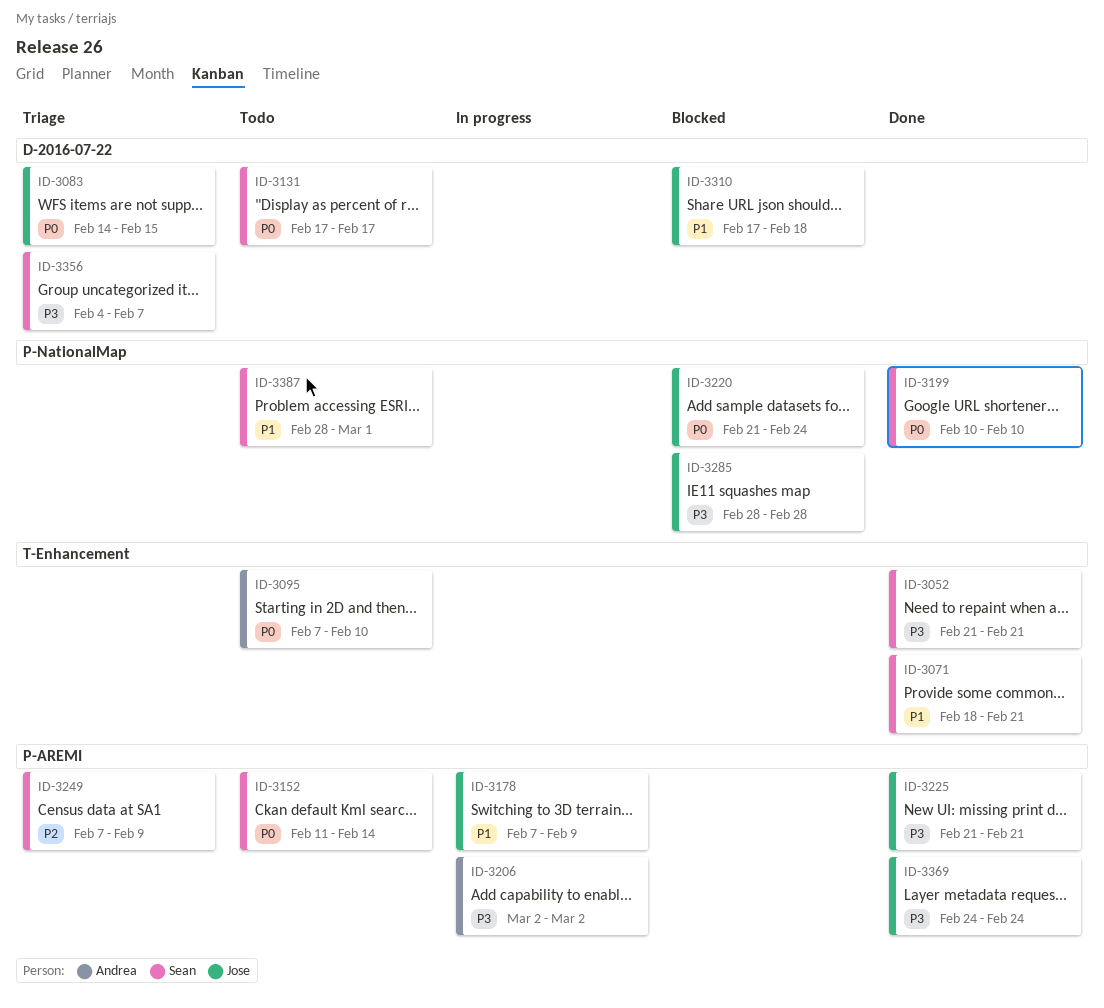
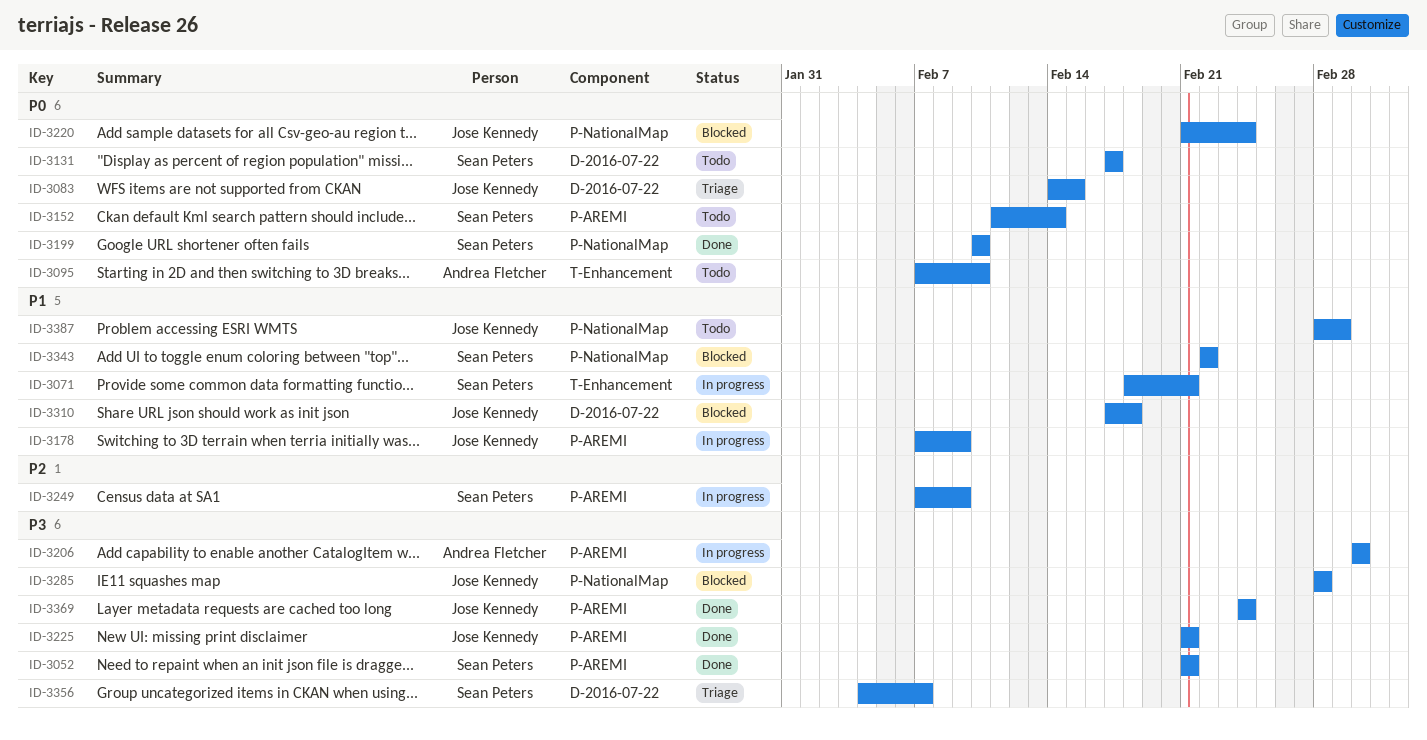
ID-3052, label: T-Enhancement -> P-AREMI
ID-3071, status: Done -> In progress
ID-3249, status: Triage -> In progress
ID-3343: none -> present
ID-3387, owner: Sean Peters -> Jose Kennedy

